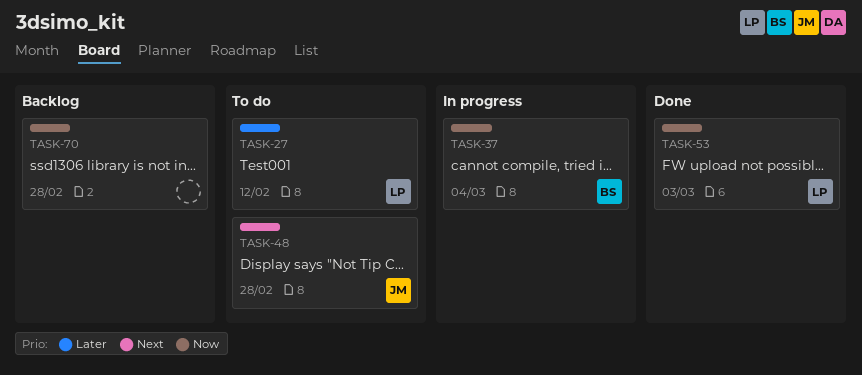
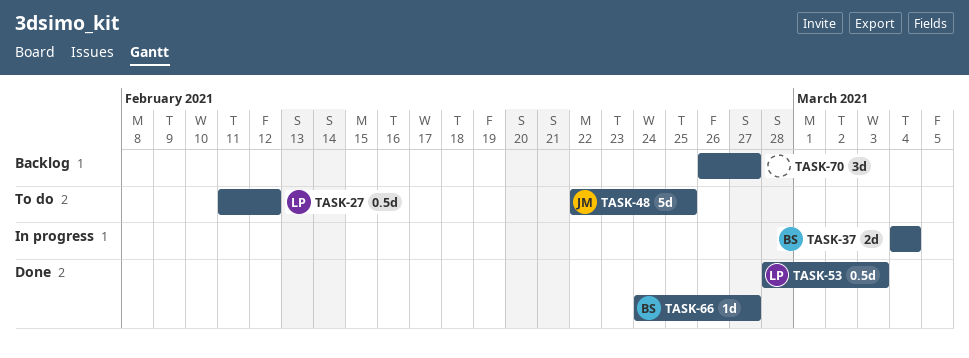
TASK-48, due: Feb 28 -> Feb 25
TASK-66: none -> present
TASK-70, due: Feb 28 -> Feb 27

